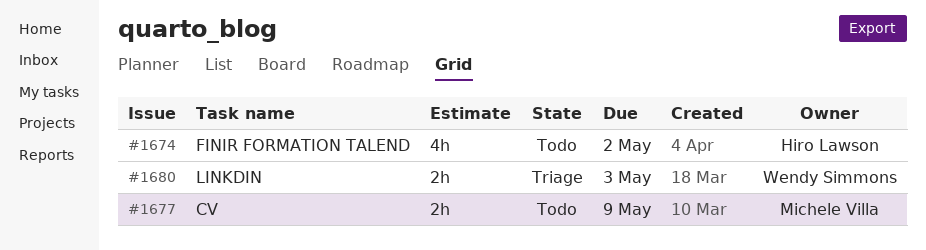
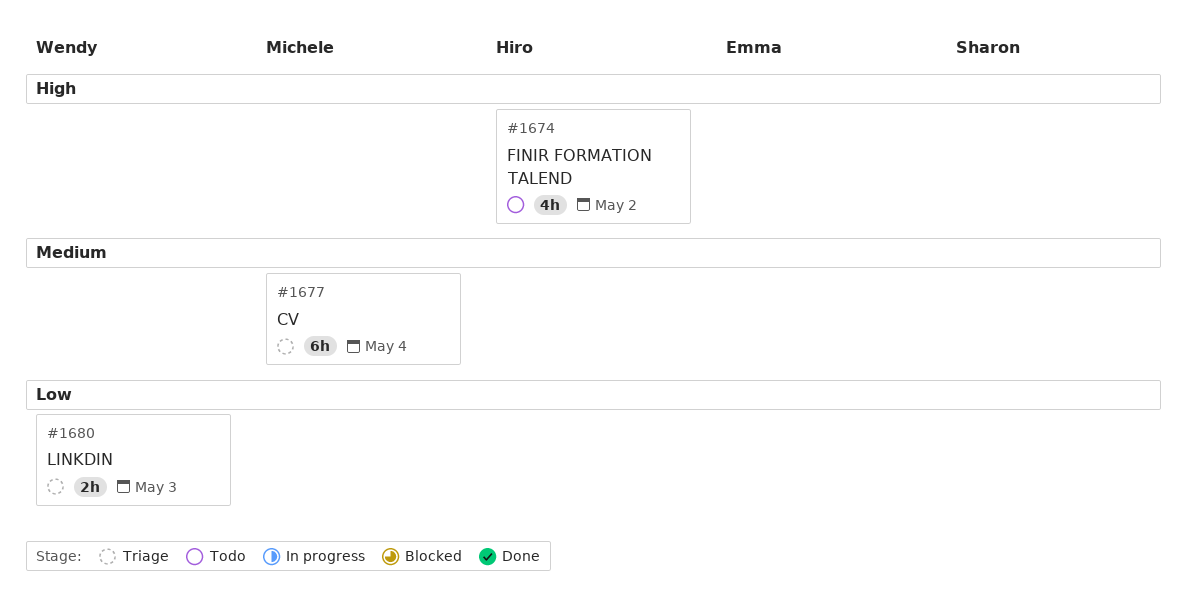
#1677, status: Todo -> Triage
#1677, estimate: 2h -> 6h
#1677, due: May 9 -> May 4

